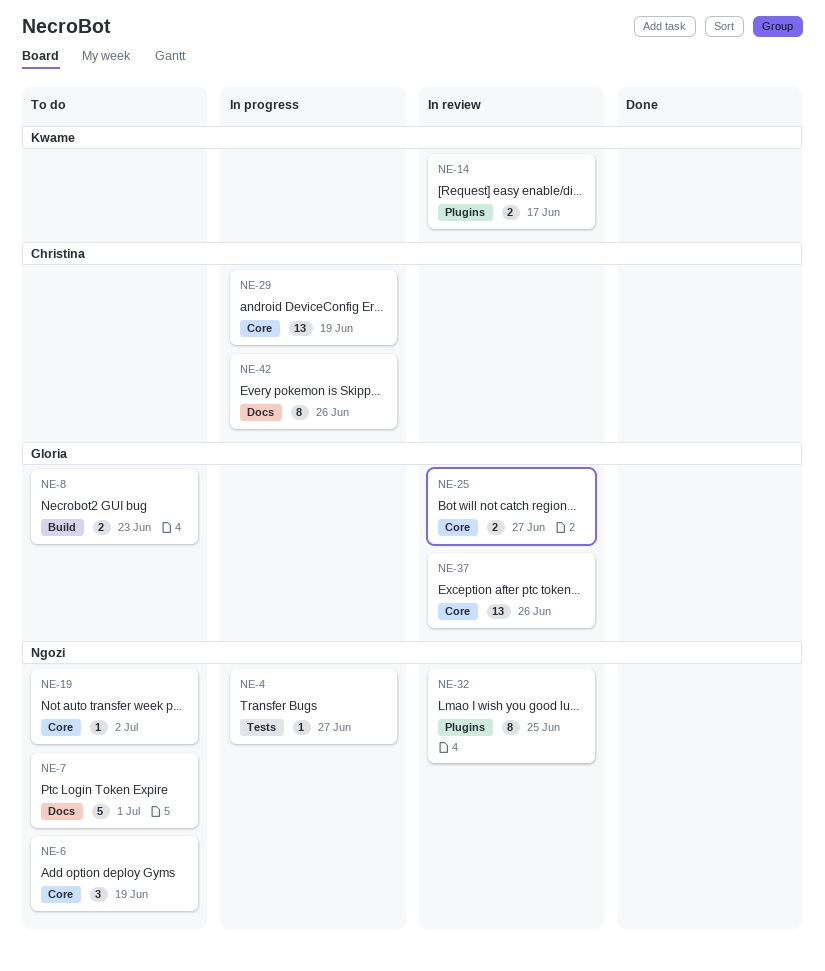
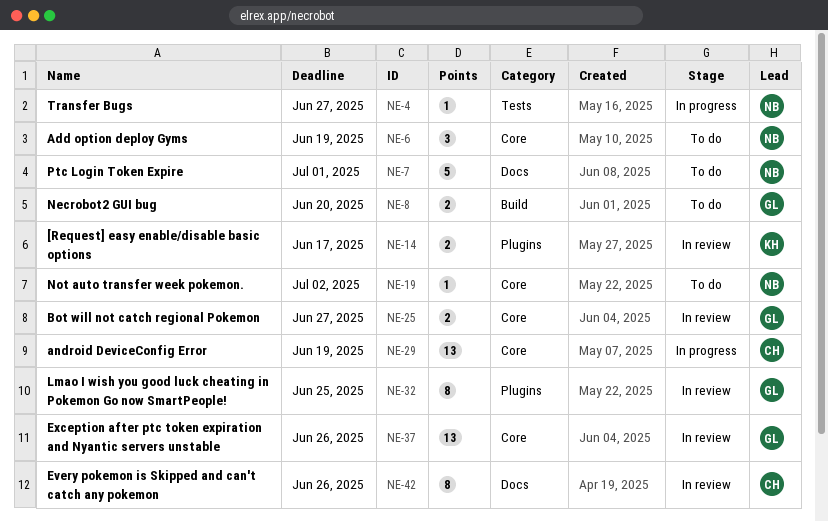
NE-8, due: Jun 23 -> Jun 20
NE-32, owner: Ngozi -> Gloria
NE-42, status: In progress -> In review

